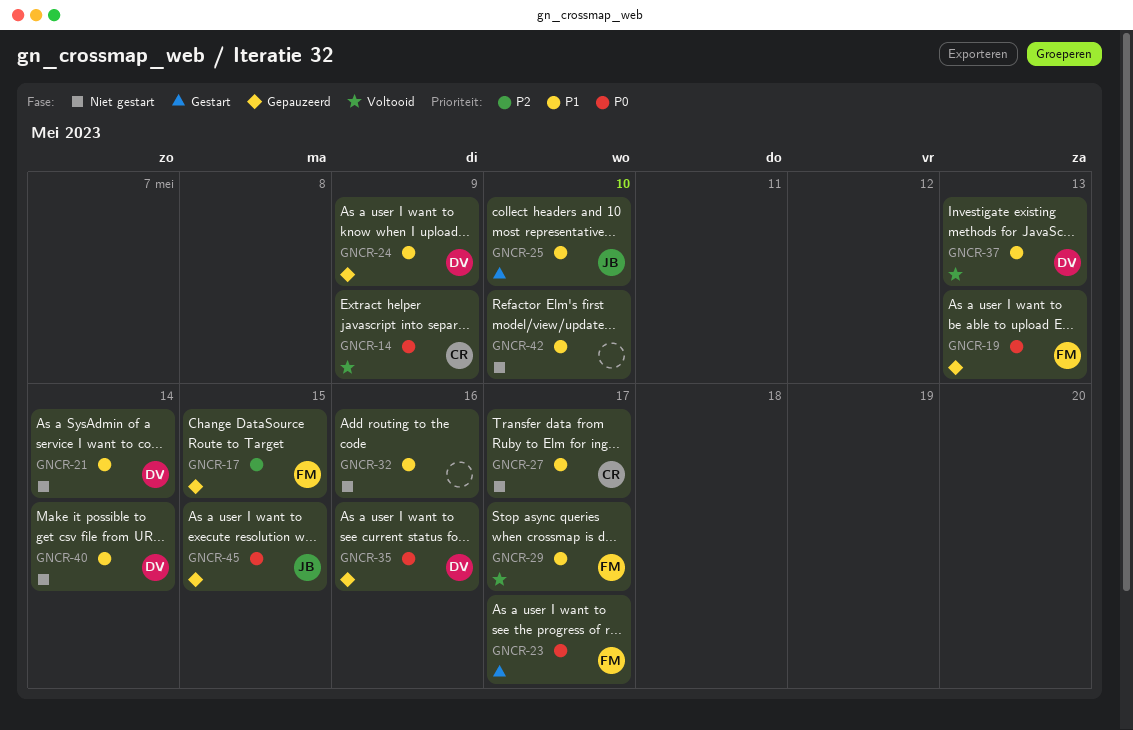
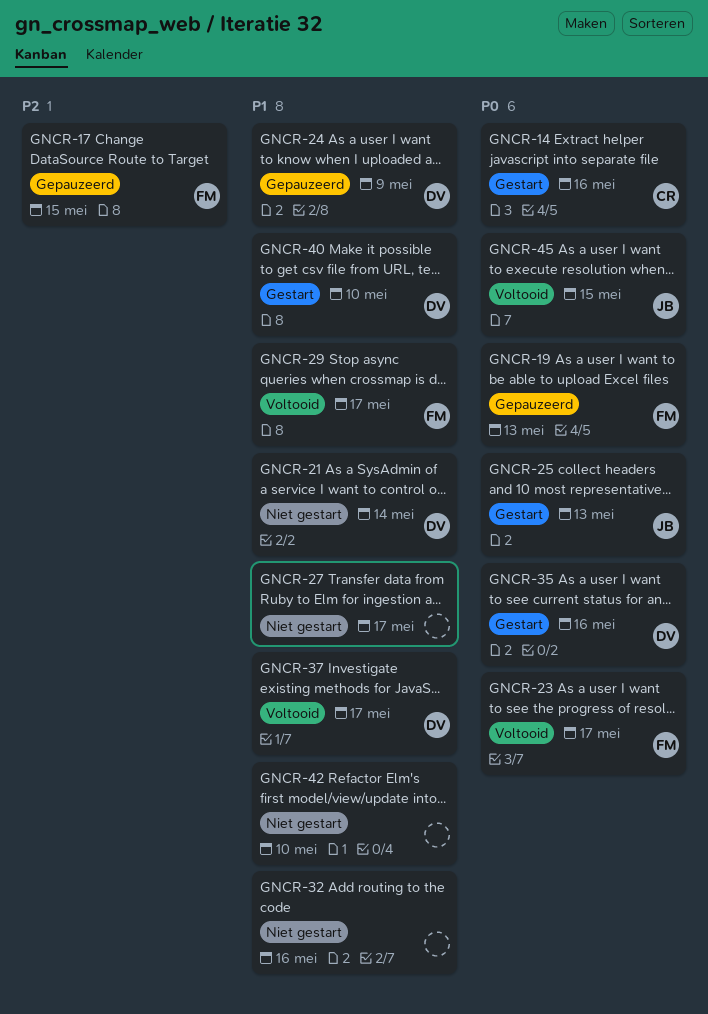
GNCR-14, status: Voltooid -> Gestart
GNCR-14, due: May 9 -> May 16
GNCR-23, status: Gestart -> Voltooid
GNCR-25, priority: P1 -> P0
GNCR-25, due: May 10 -> May 13
GNCR-27, owner: CR -> none
GNCR-35, status: Gepauzeerd -> Gestart
GNCR-37, due: May 13 -> May 17
GNCR-40, status: Niet gestart -> Gestart
GNCR-40, due: May 14 -> May 10
GNCR-45, status: Gepauzeerd -> Voltooid

